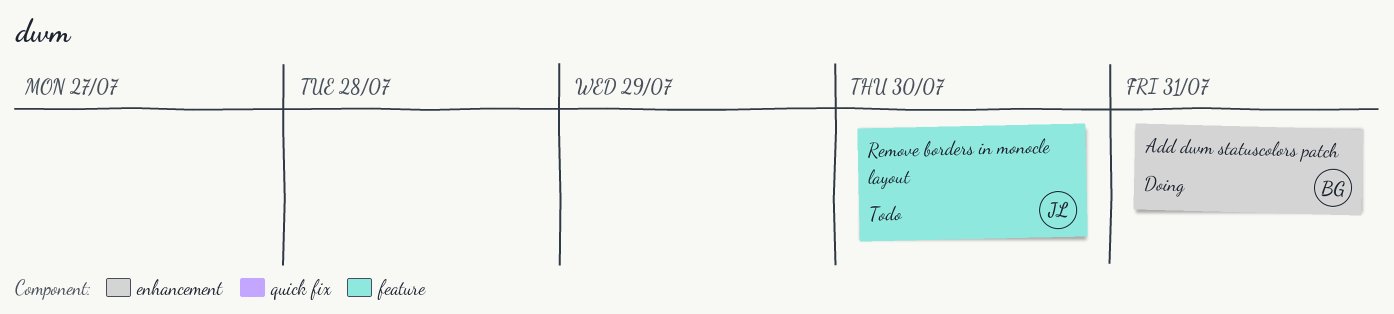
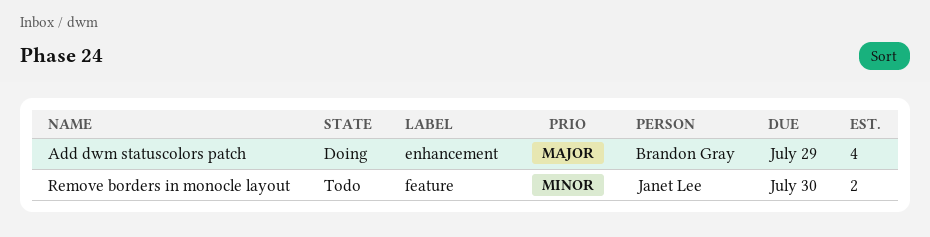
Add dwm statuscolors patch, due: Jul 31 -> Jul 29

